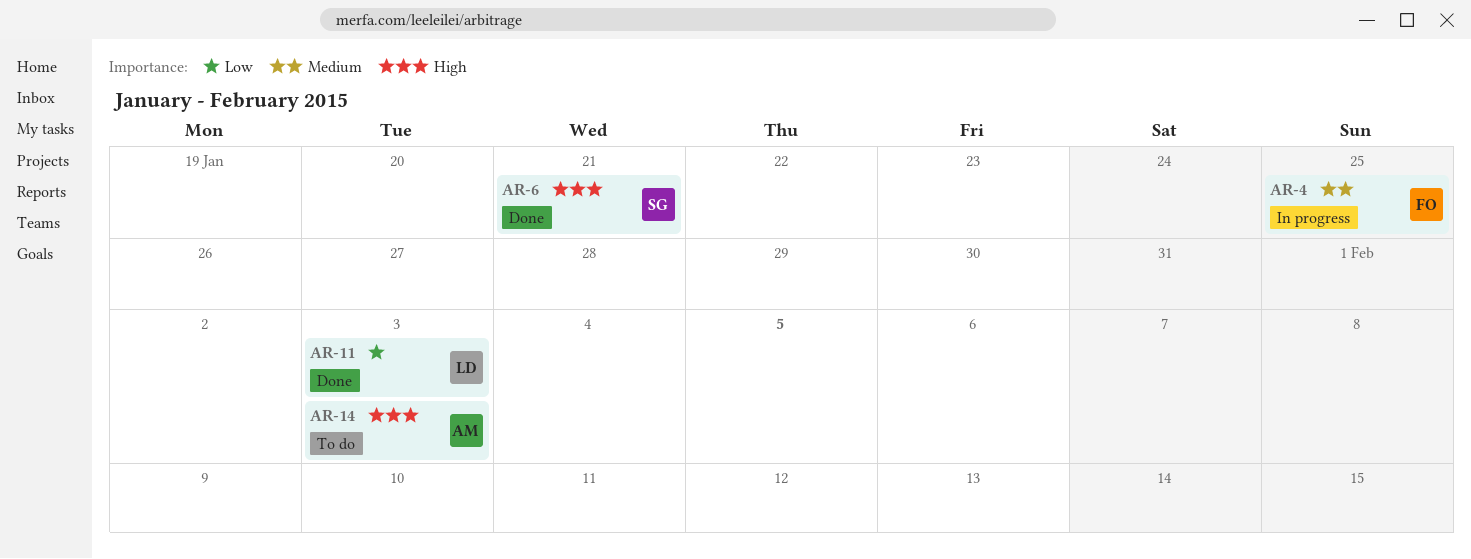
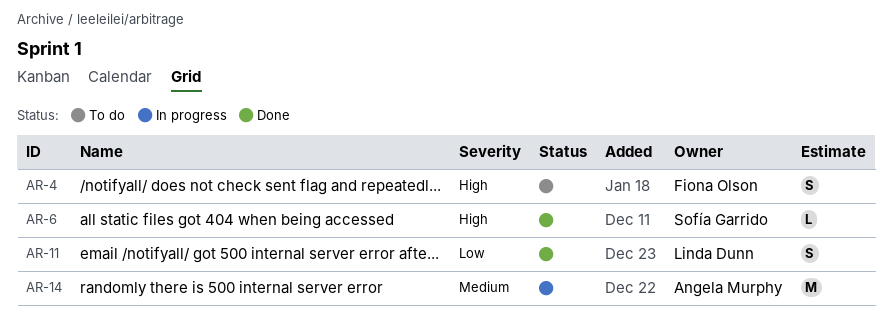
AR-4, status: In progress -> To do
AR-4, priority: Medium -> High
AR-14, status: To do -> In progress
AR-14, priority: High -> Medium

